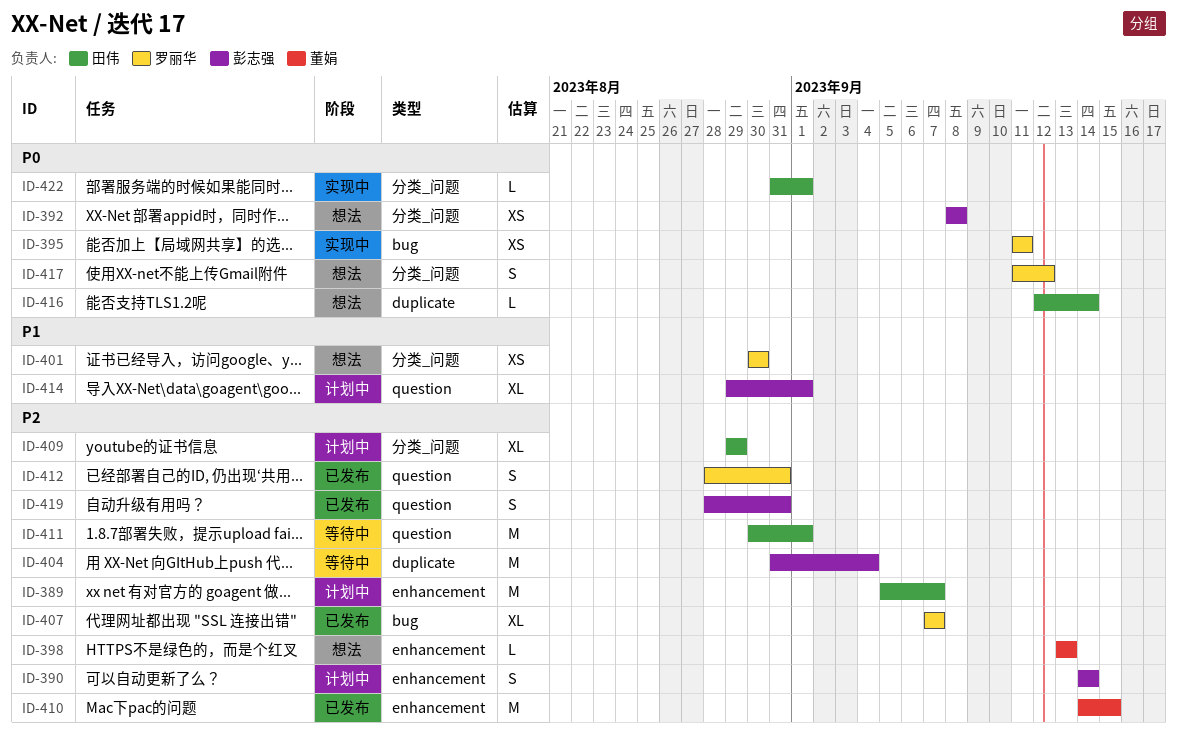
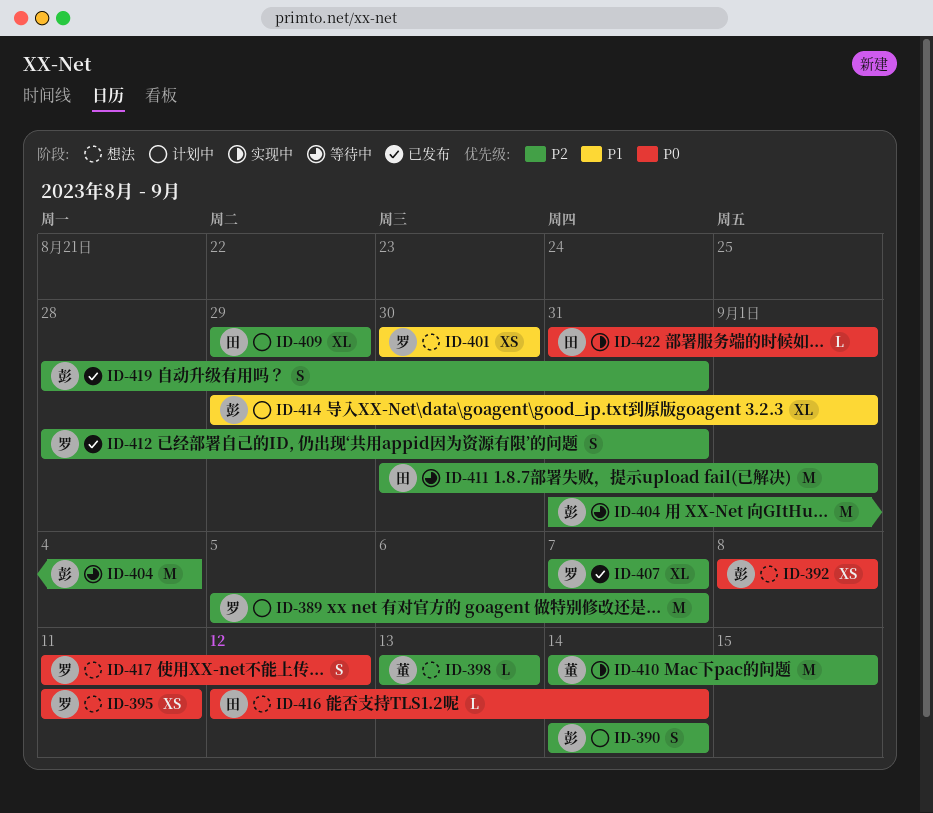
ID-389, owner: 田伟 -> 罗丽华
ID-395, status: 实现中 -> 想法
ID-410, status: 已发布 -> 实现中

